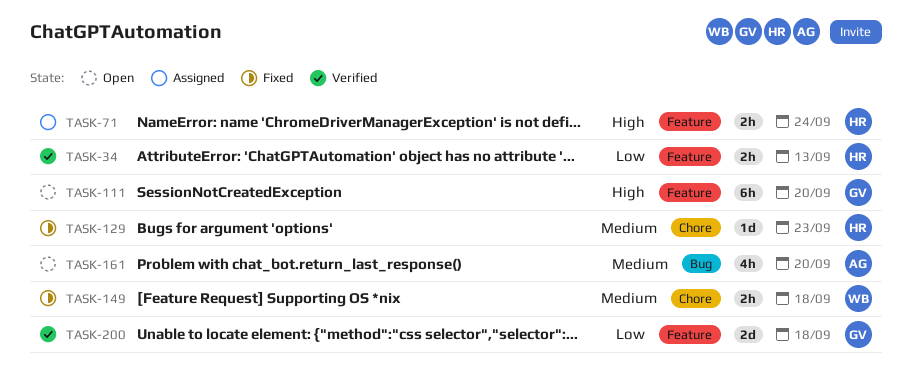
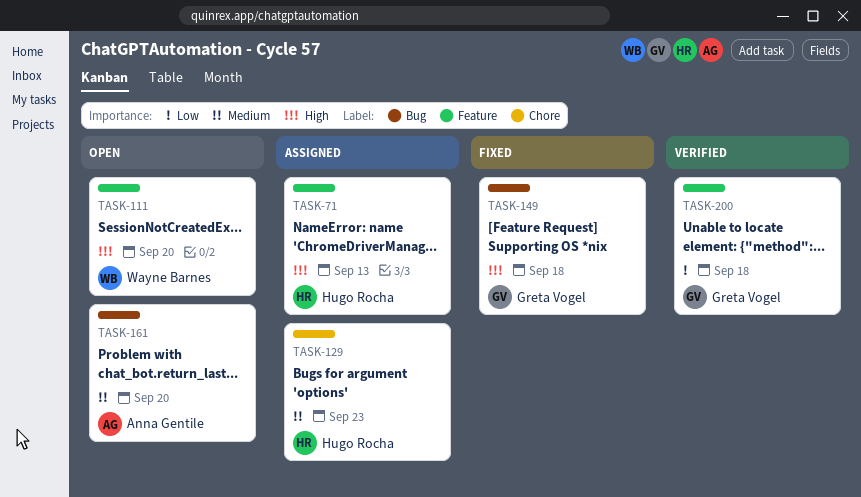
TASK-34: present -> none
TASK-71, due: Sep 24 -> Sep 13
TASK-111, owner: Greta Vogel -> Wayne Barnes
TASK-129, status: Fixed -> Assigned
TASK-149, owner: Wayne Barnes -> Greta Vogel
TASK-149, priority: Medium -> High
TASK-149, label: Chore -> Bug

